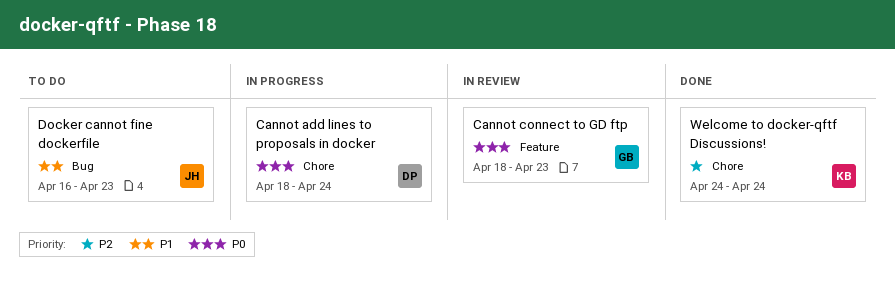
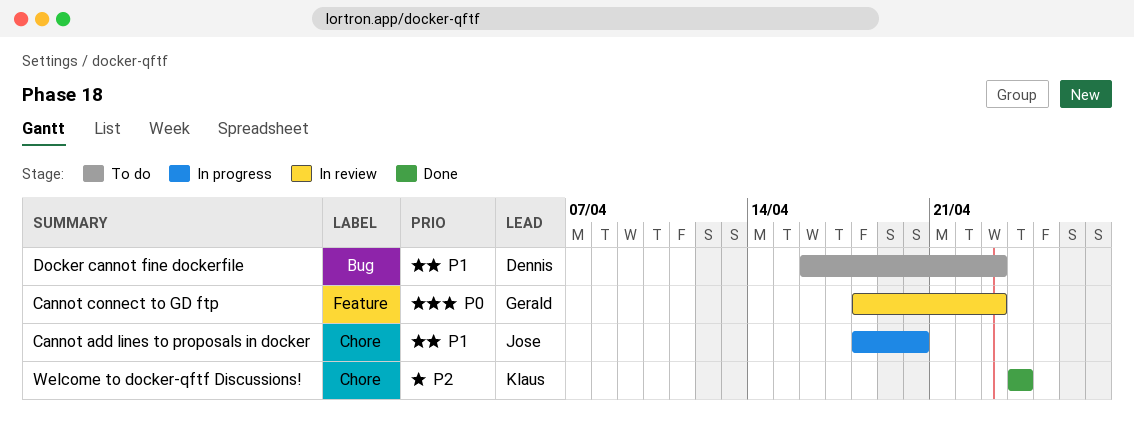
Cannot add lines to proposals in docker, owner: Dennis -> Jose
Cannot add lines to proposals in docker, priority: P0 -> P1
Cannot add lines to proposals in docker, due: Apr 24 -> Apr 20
Docker cannot fine dockerfile, owner: Jose -> Dennis

